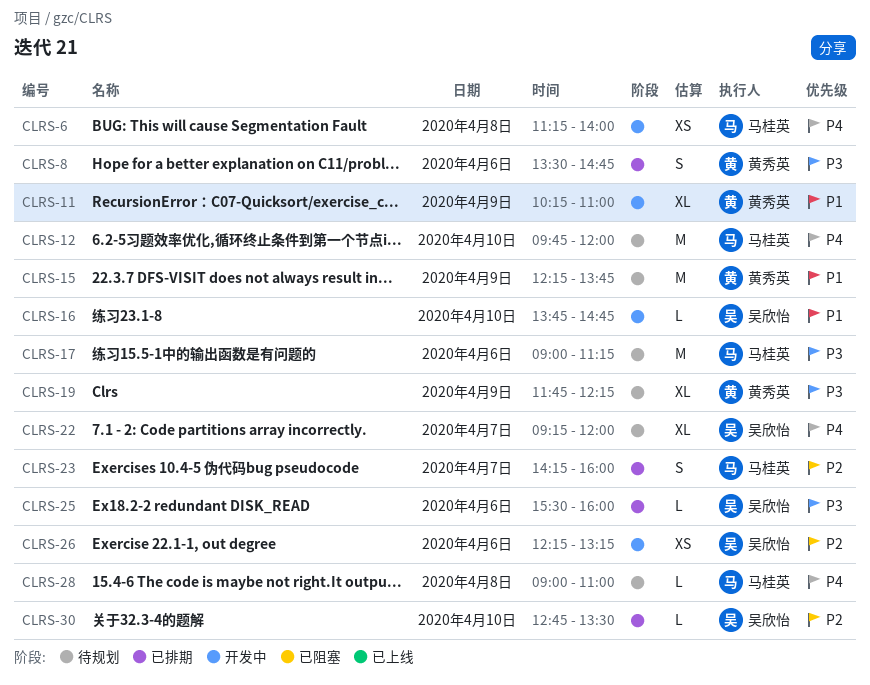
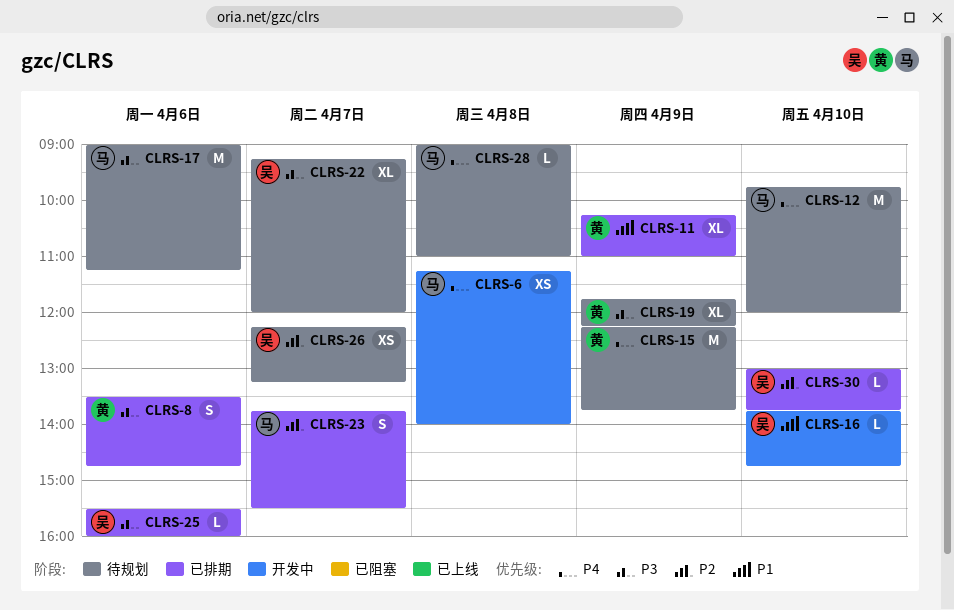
CLRS-11, status: 开发中 -> 已排期
CLRS-15, priority: P1 -> P4
CLRS-22, priority: P4 -> P3
CLRS-23, begins: 14:15 -> 13:45
CLRS-23, ends: 16:00 -> 15:30
CLRS-26, status: 开发中 -> 待规划
CLRS-26, day: Apr 6 -> Apr 7
CLRS-30, begins: 12:45 -> 13:00
CLRS-30, ends: 13:30 -> 13:45

